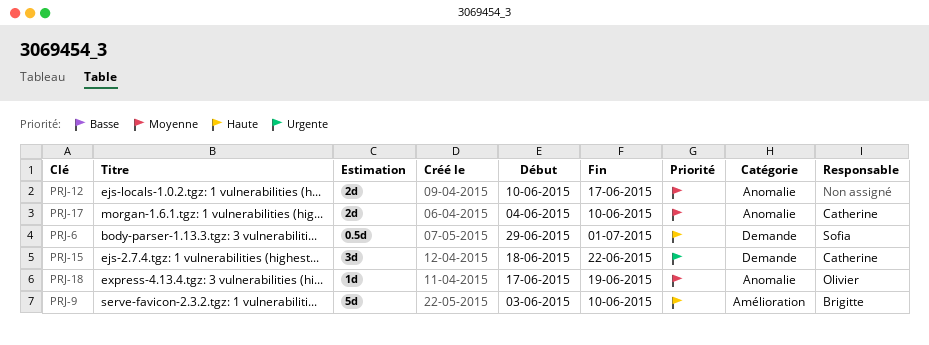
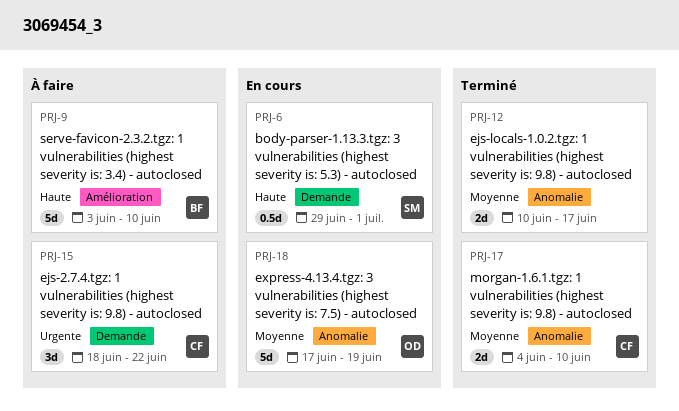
PRJ-18, estimate: 1d -> 5d

